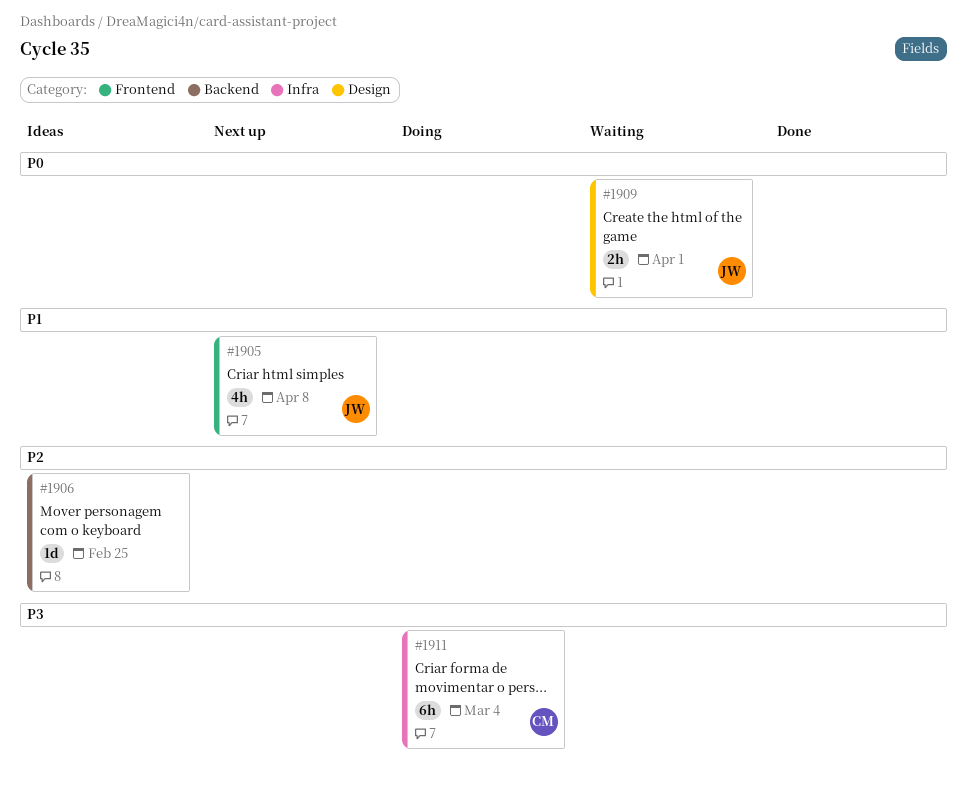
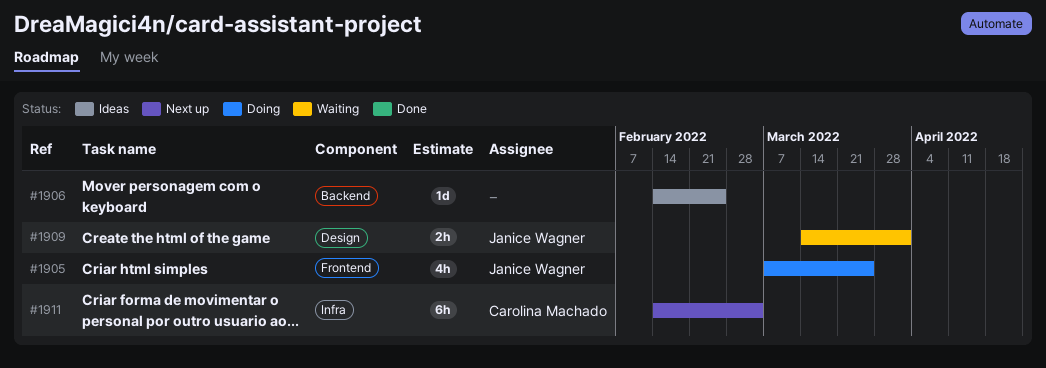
#1905, status: Next up -> Doing
#1905, due: Apr 8 -> Mar 25
#1911, status: Doing -> Next up

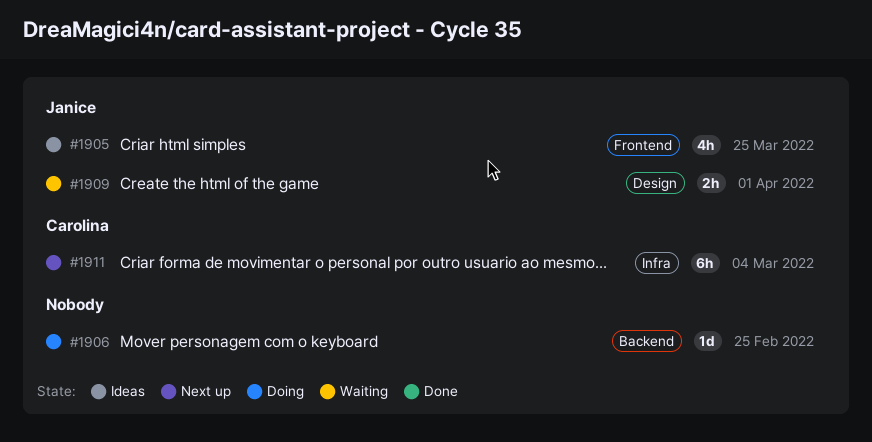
#1905, status: Doing -> Ideas
#1906, status: Ideas -> Doing

